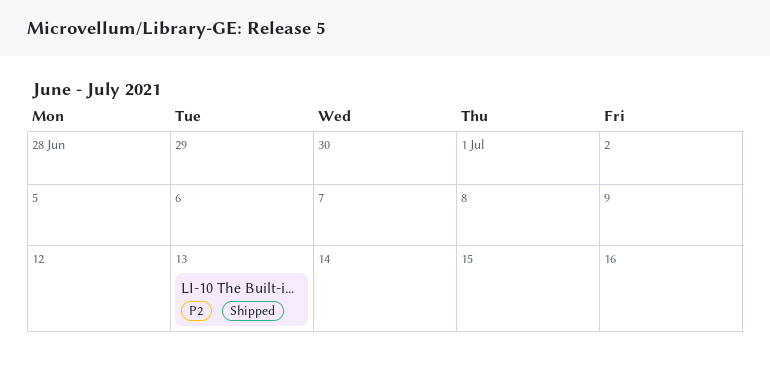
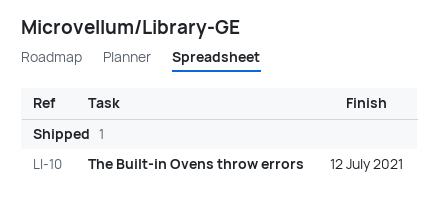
LI-10, due: Jul 13 -> Jul 12

